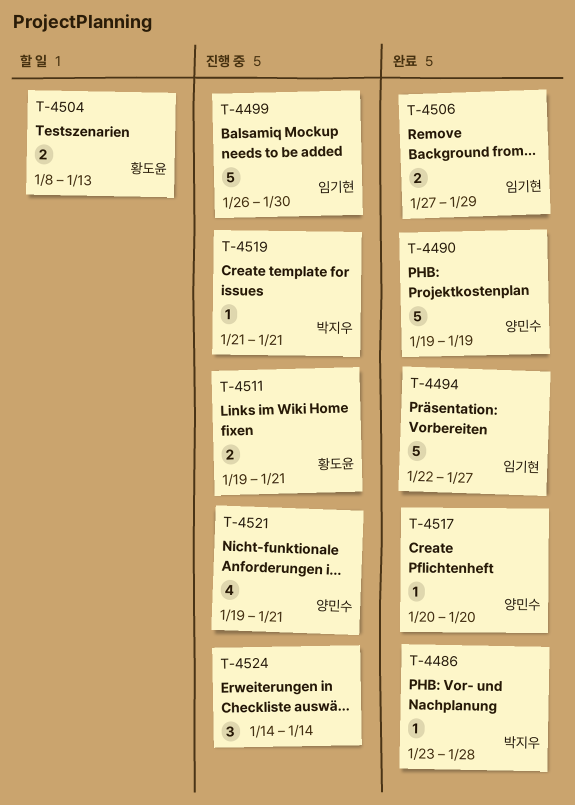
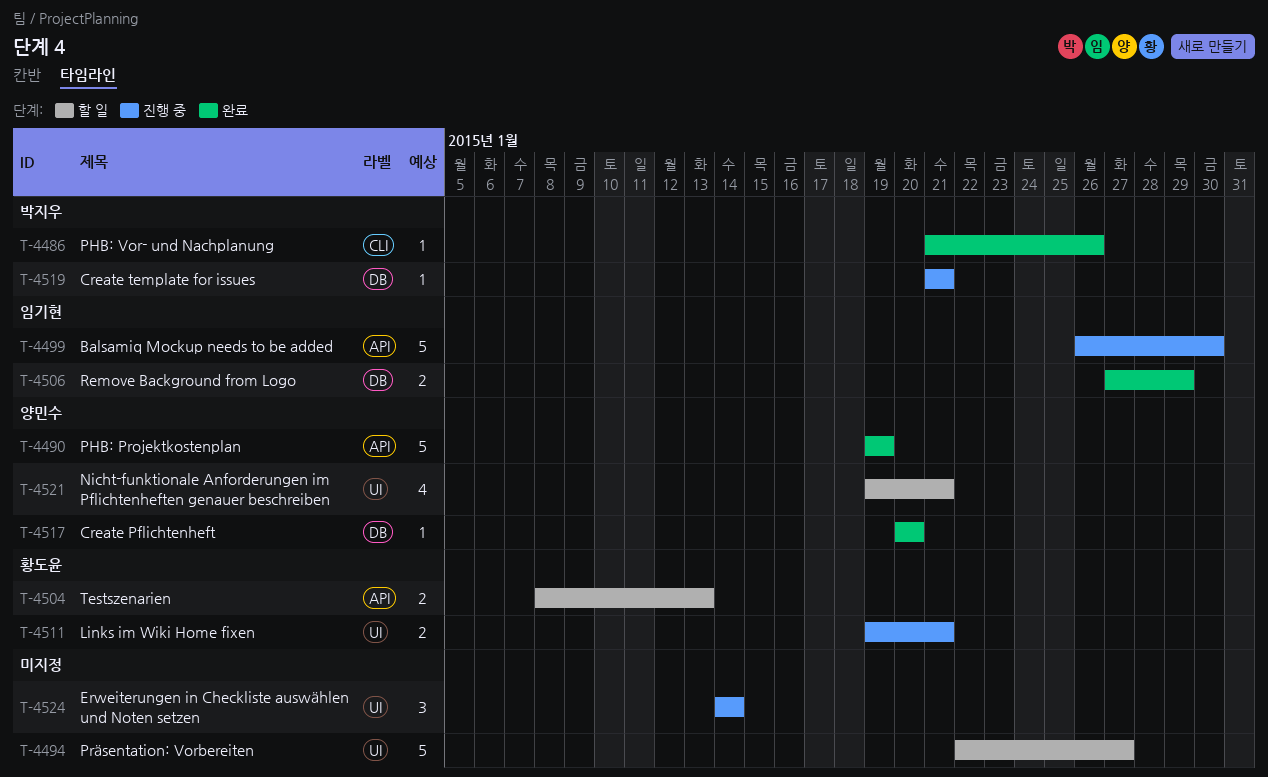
T-4486, start: Jan 23 -> Jan 21
T-4486, due: Jan 28 -> Jan 26
T-4494, status: 완료 -> 할 일
T-4494, owner: 임기현 -> none
T-4521, status: 진행 중 -> 할 일

